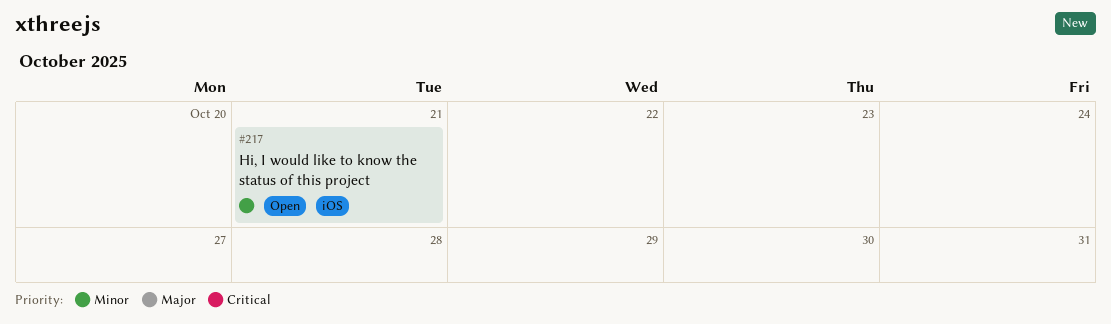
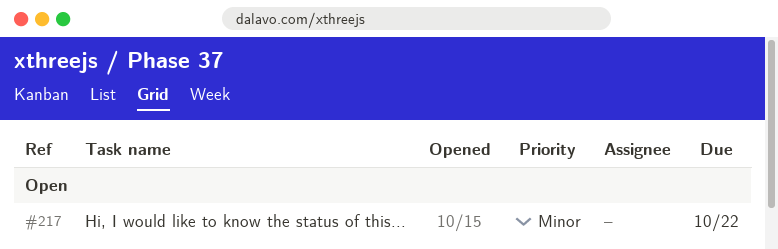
#217, due: Oct 21 -> Oct 22

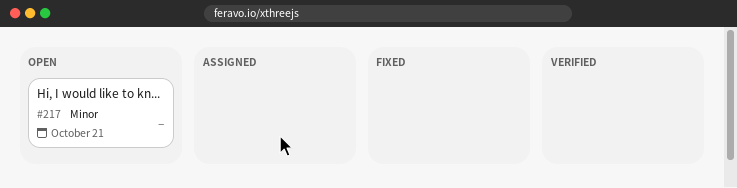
#217, due: Oct 22 -> Oct 21

